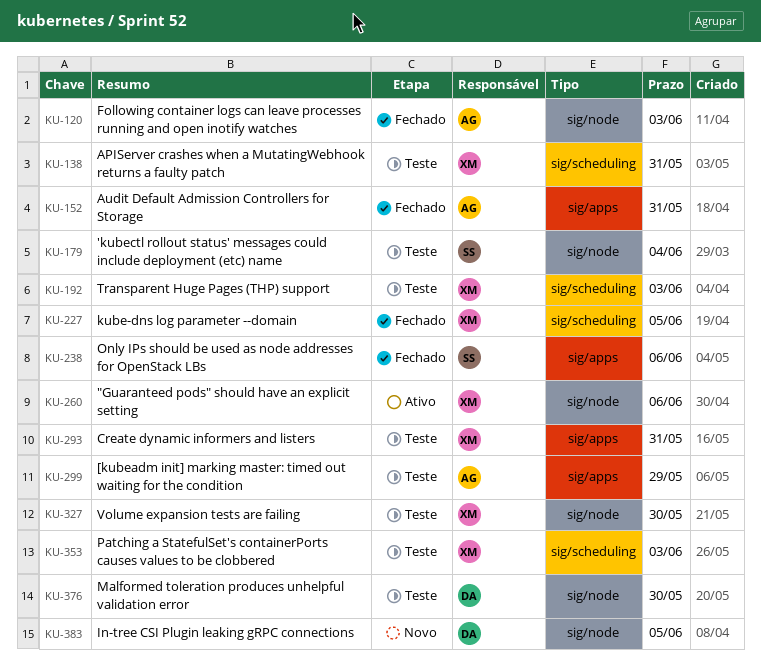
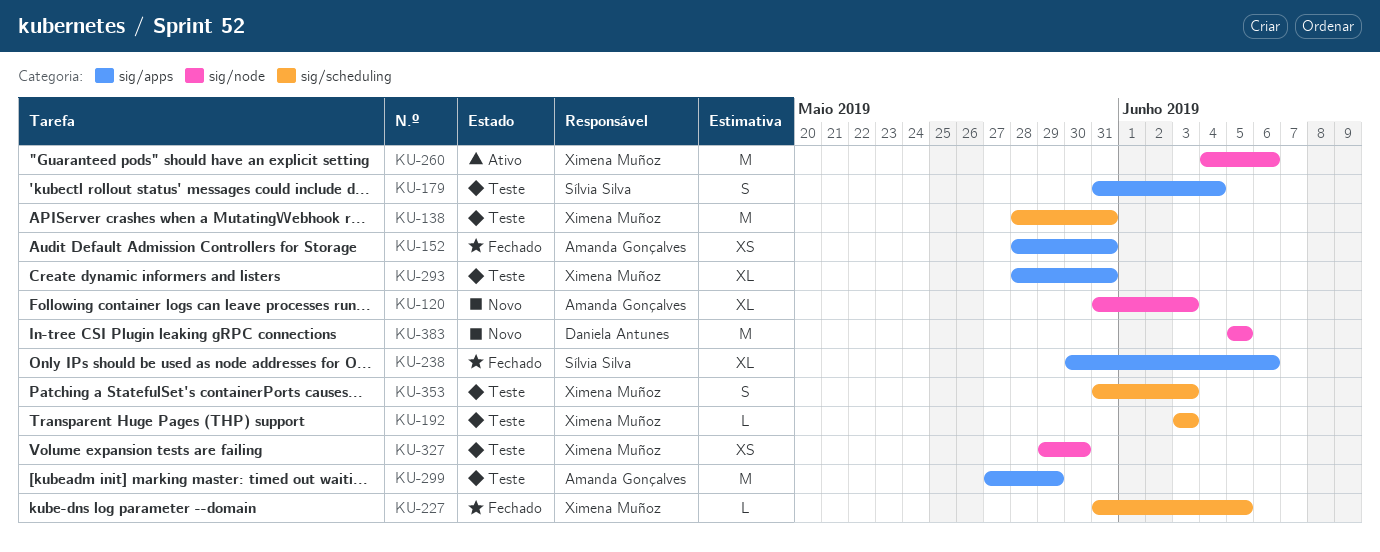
KU-120, status: Fechado -> Novo
KU-179, label: sig/node -> sig/apps
KU-376: present -> none

